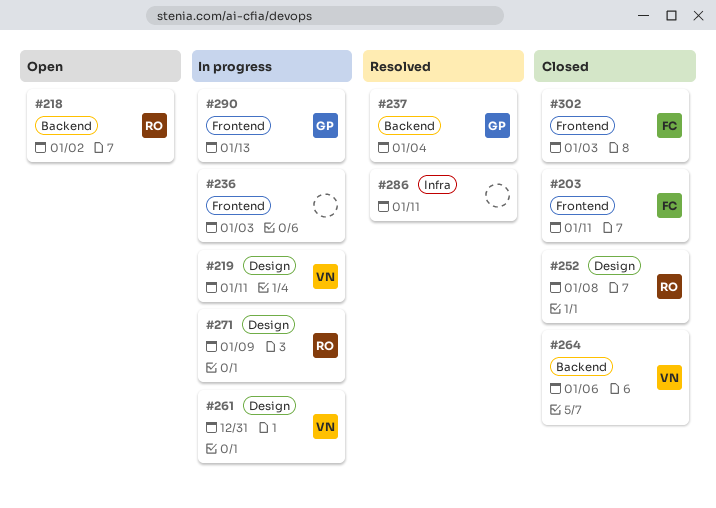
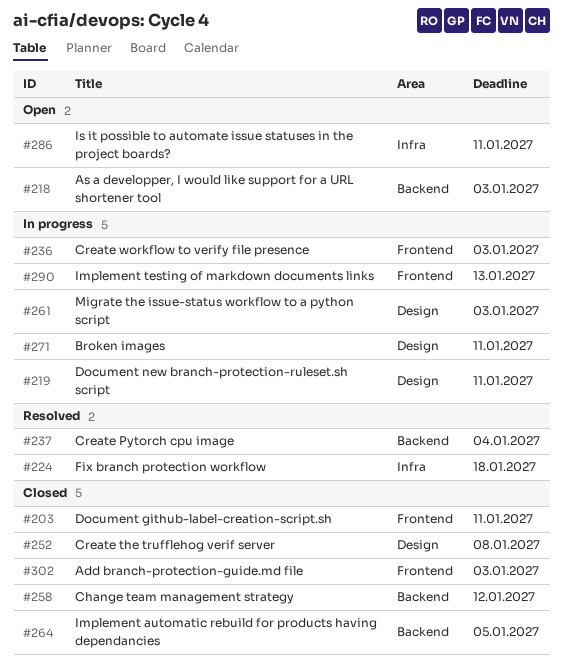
#218, due: Jan 2 -> Jan 3
#224: none -> present
#258: none -> present
#261, due: Dec 31 -> Jan 3
#264, due: Jan 6 -> Jan 5
#271, due: Jan 9 -> Jan 11
#286, status: Resolved -> Open

